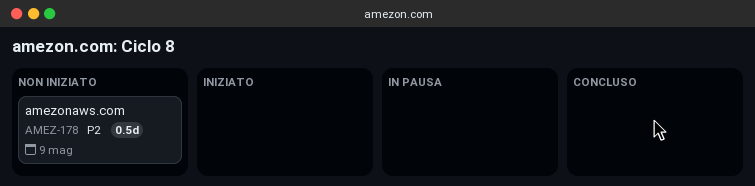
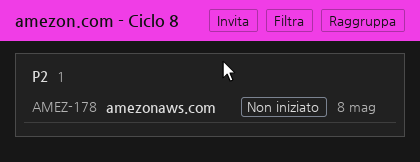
AMEZ-178, due: May 9 -> May 8

